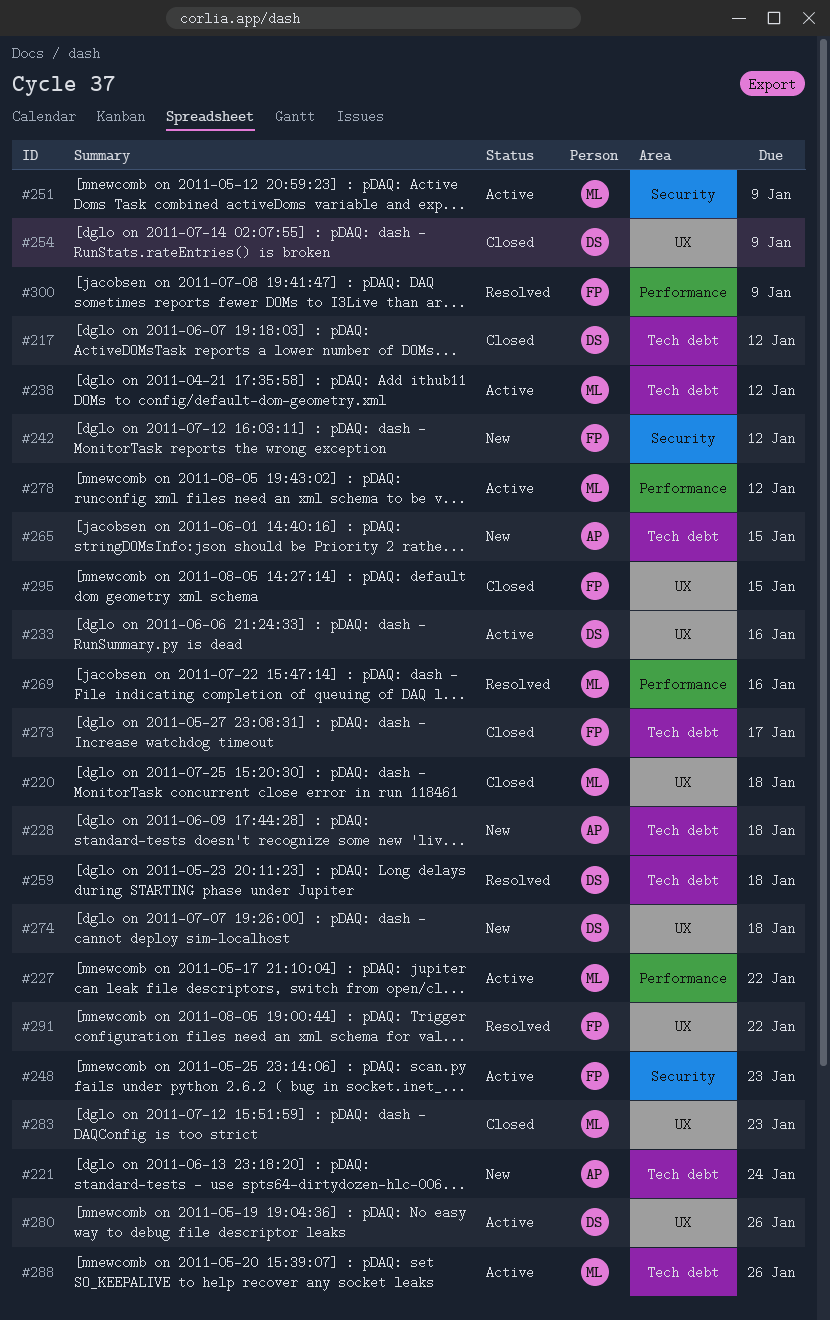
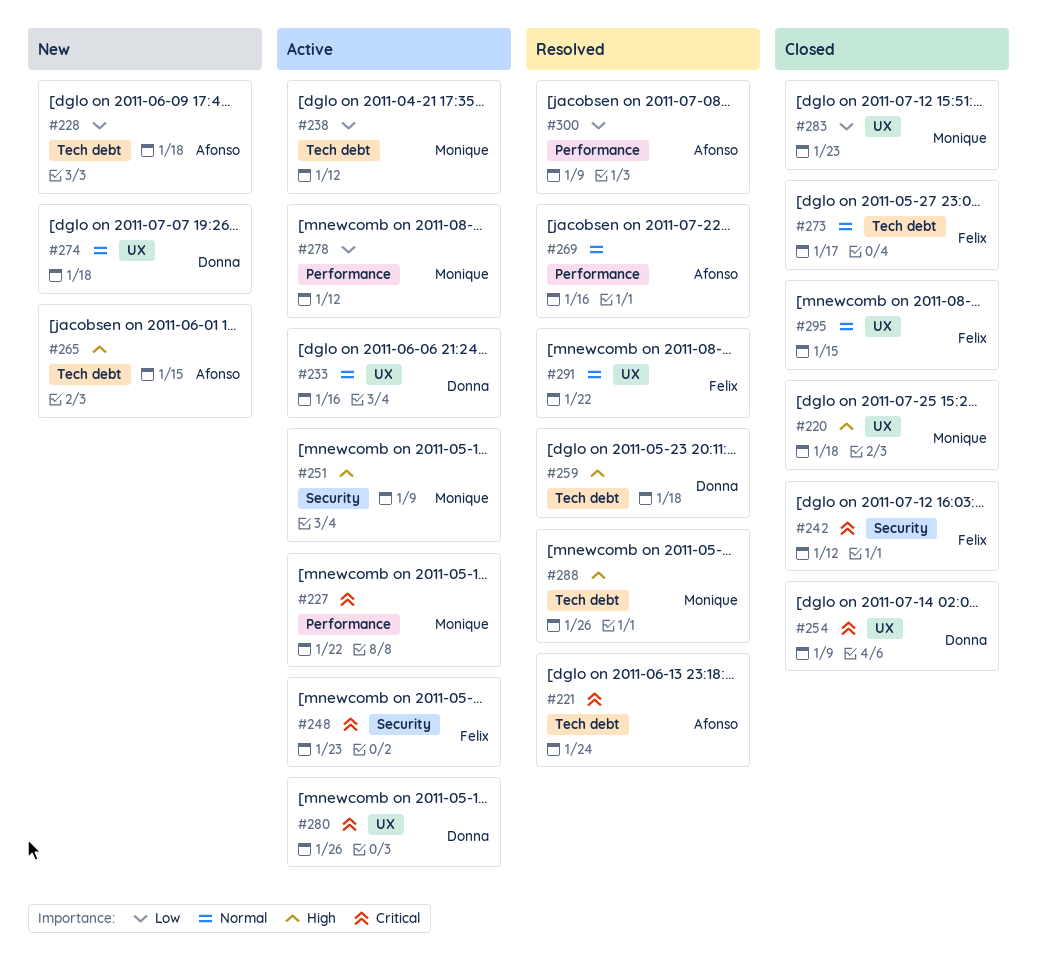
#217: present -> none
#221, status: New -> Resolved
#242, status: New -> Closed
#269, owner: Monique -> Afonso
#288, status: Active -> Resolved
#300, owner: Felix -> Afonso

